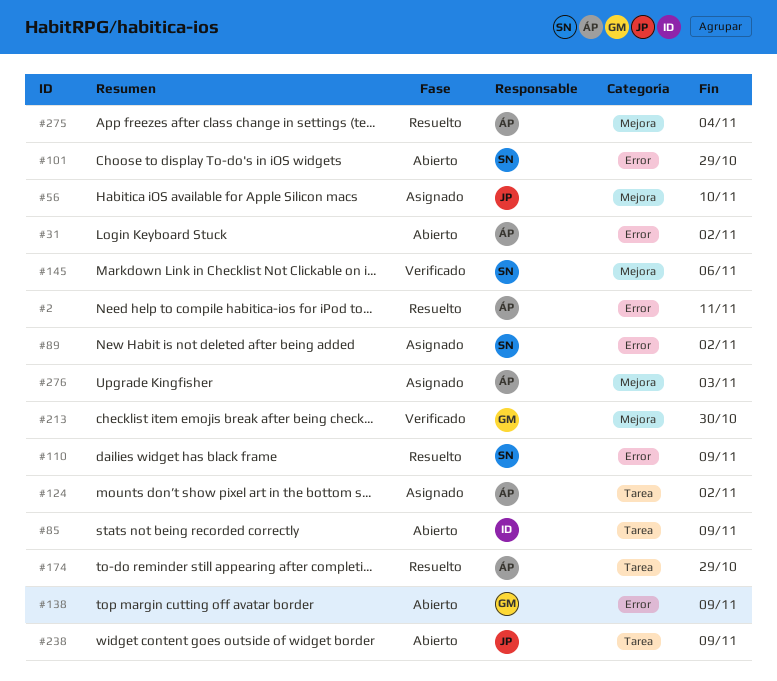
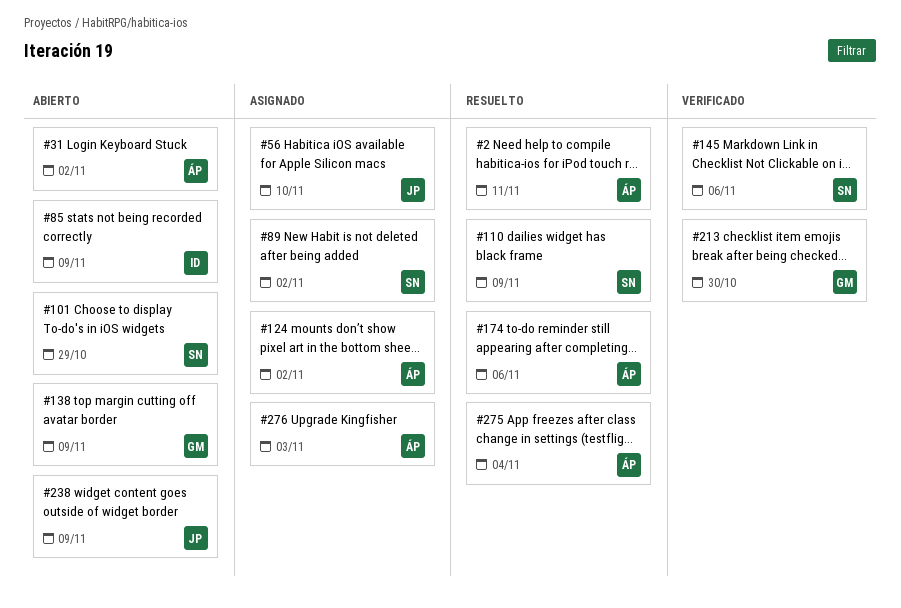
#174, due: Oct 29 -> Nov 6

